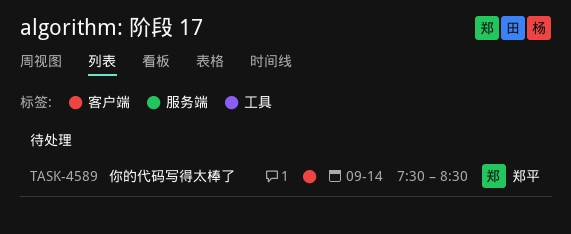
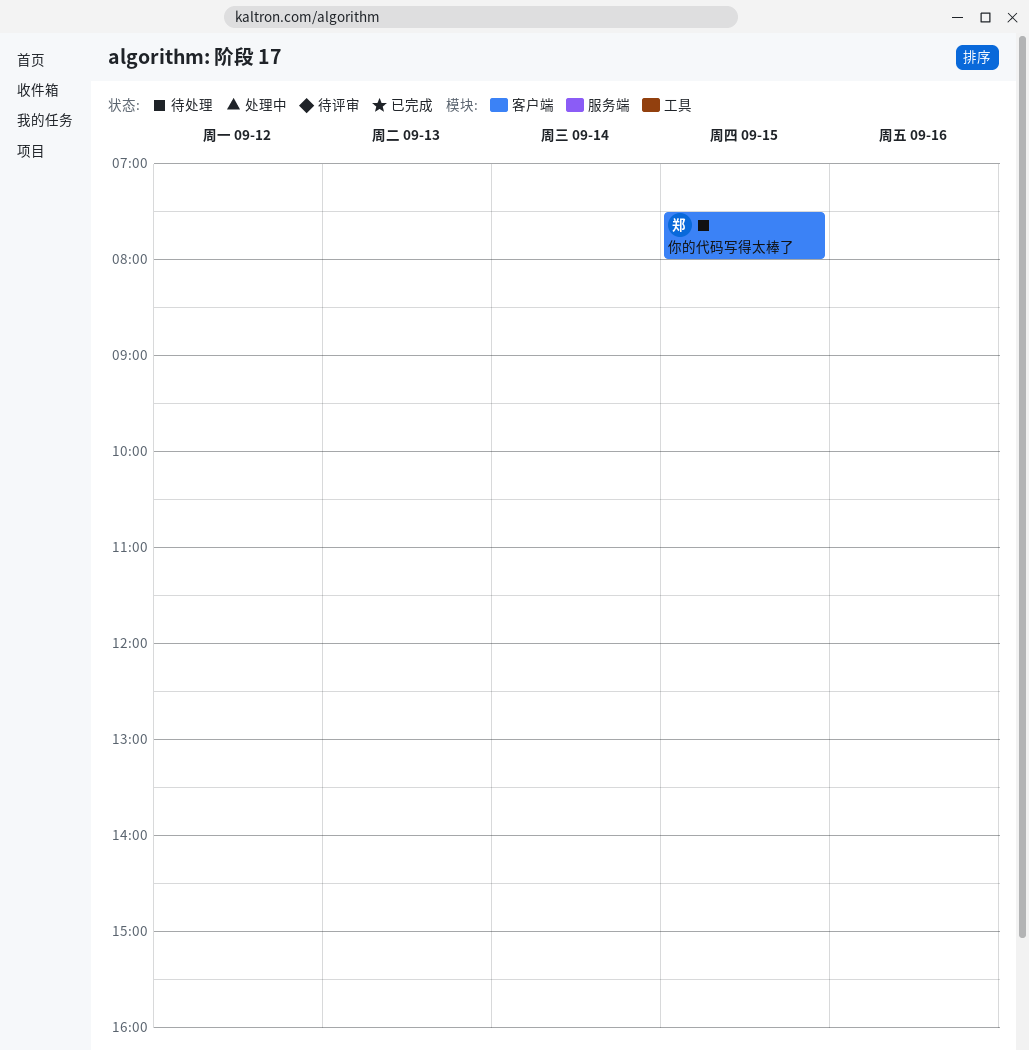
你的代码写得太棒了, day: Sep 14 -> Sep 15
你的代码写得太棒了, ends: 08:30 -> 08:00

